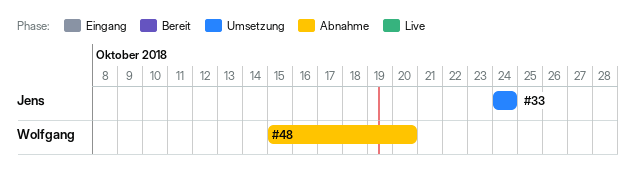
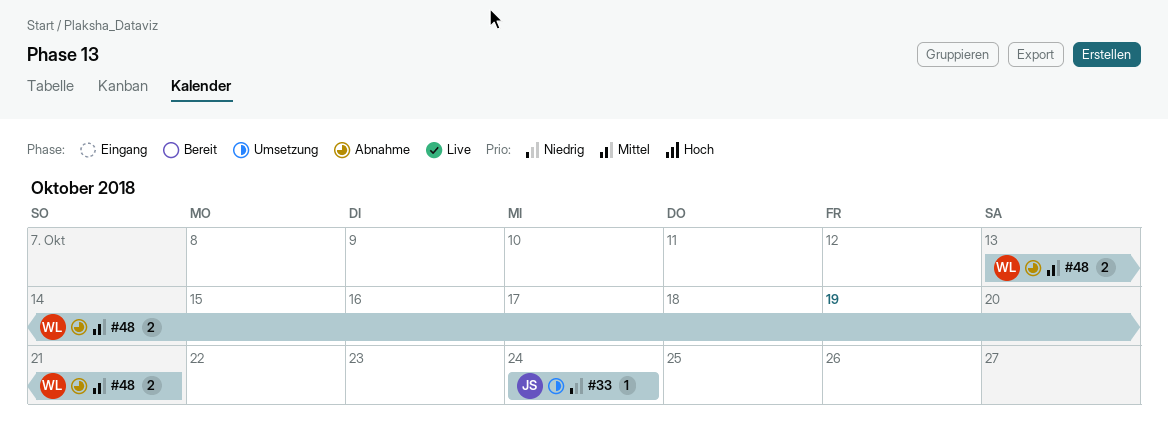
#48, start: Oct 15 -> Oct 13
#48, due: Oct 20 -> Oct 21

